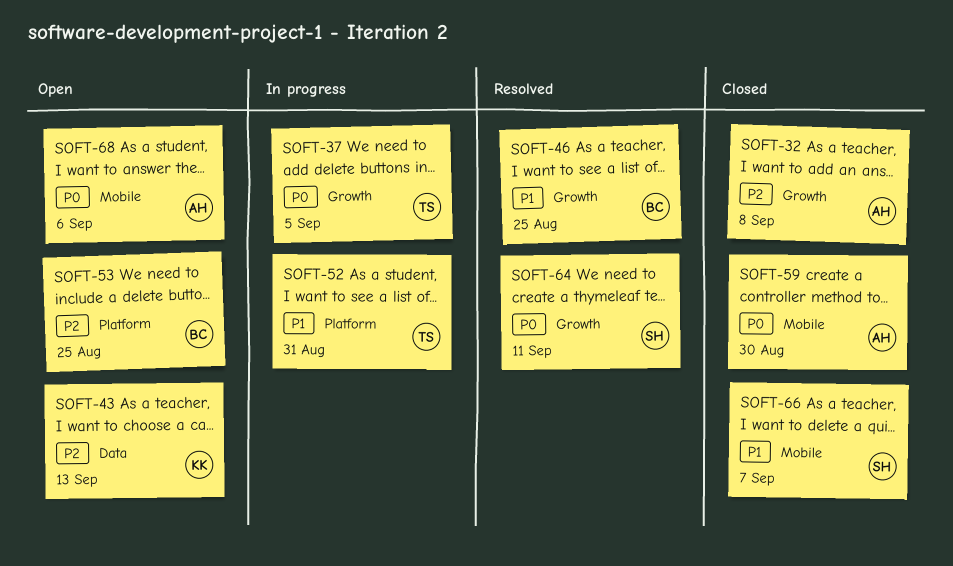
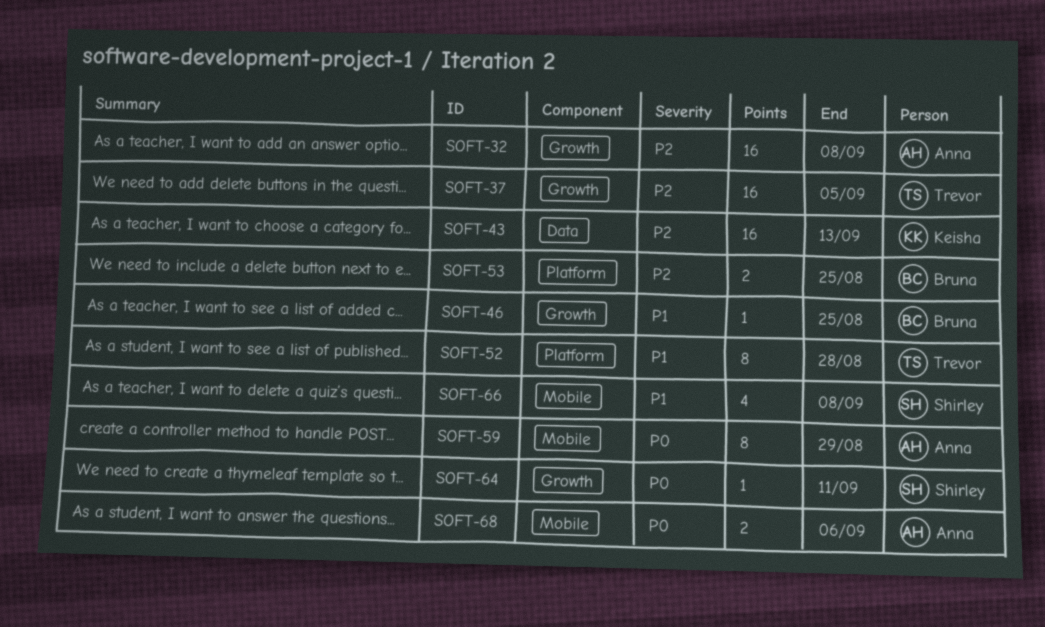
SOFT-37, priority: P0 -> P2
SOFT-52, due: Aug 31 -> Aug 28
SOFT-59, due: Aug 30 -> Aug 29
SOFT-66, due: Sep 7 -> Sep 8

